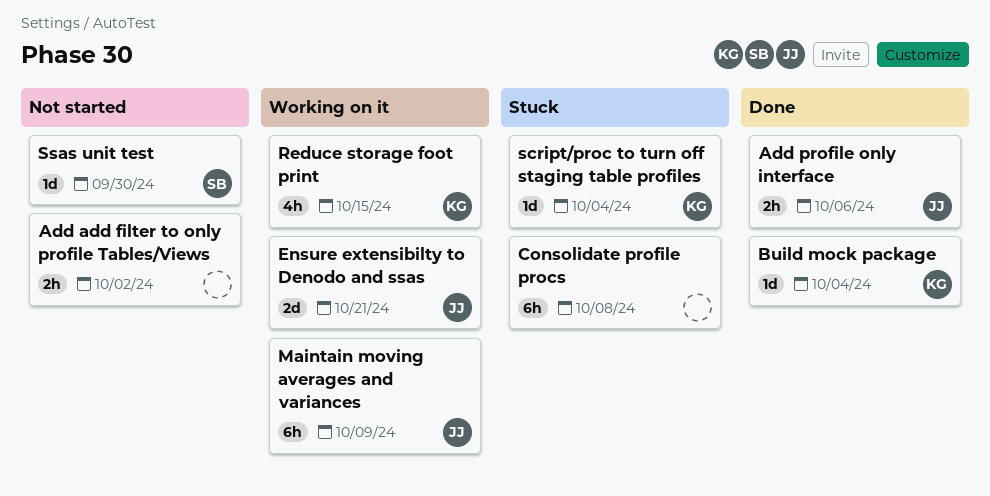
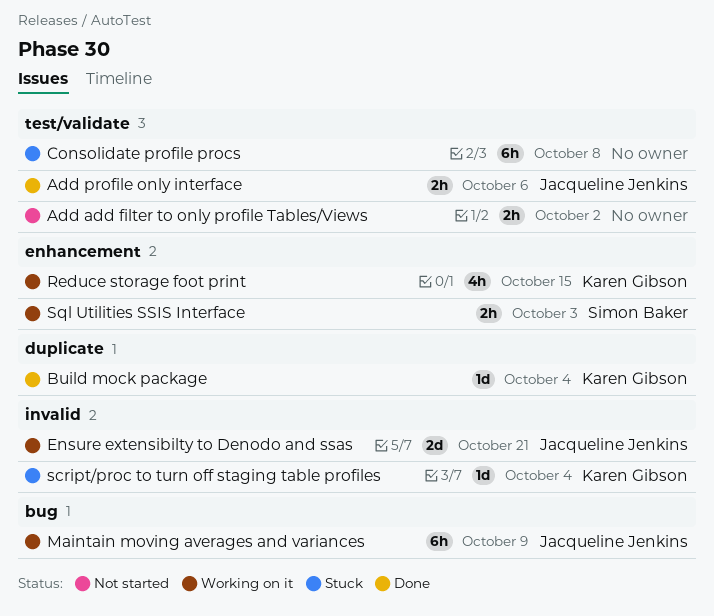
Sql Utilities SSIS Interface: none -> present
Ssas unit test: present -> none

